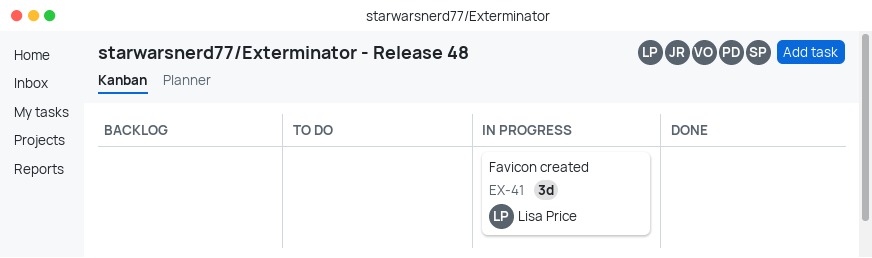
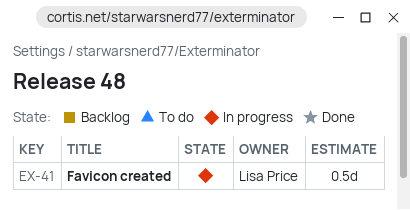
EX-41, estimate: 3d -> 0.5d

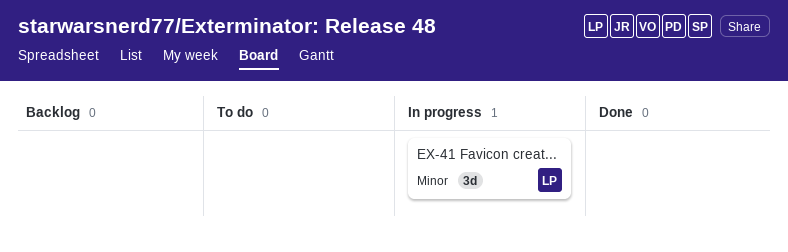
EX-41, estimate: 0.5d -> 3d

